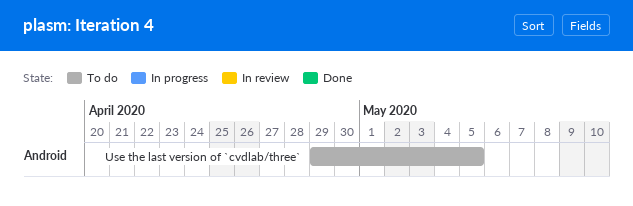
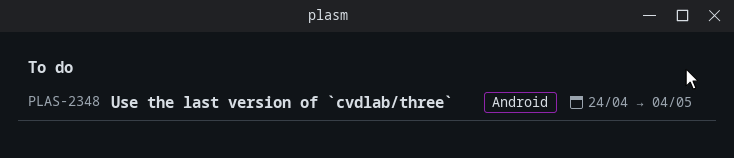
Use the last version of `cvdlab/three`, start: Apr 29 -> Apr 24
Use the last version of `cvdlab/three`, due: May 5 -> May 4

